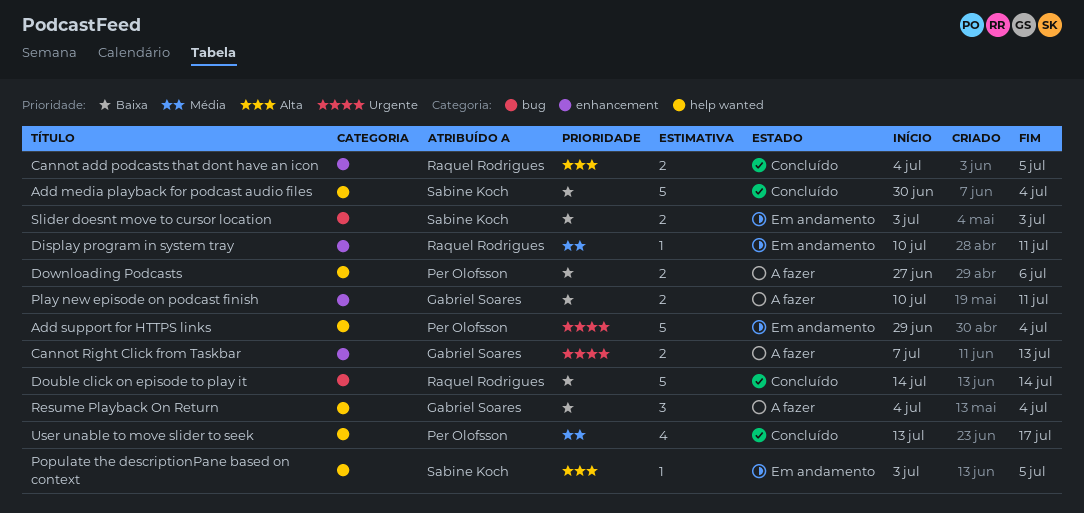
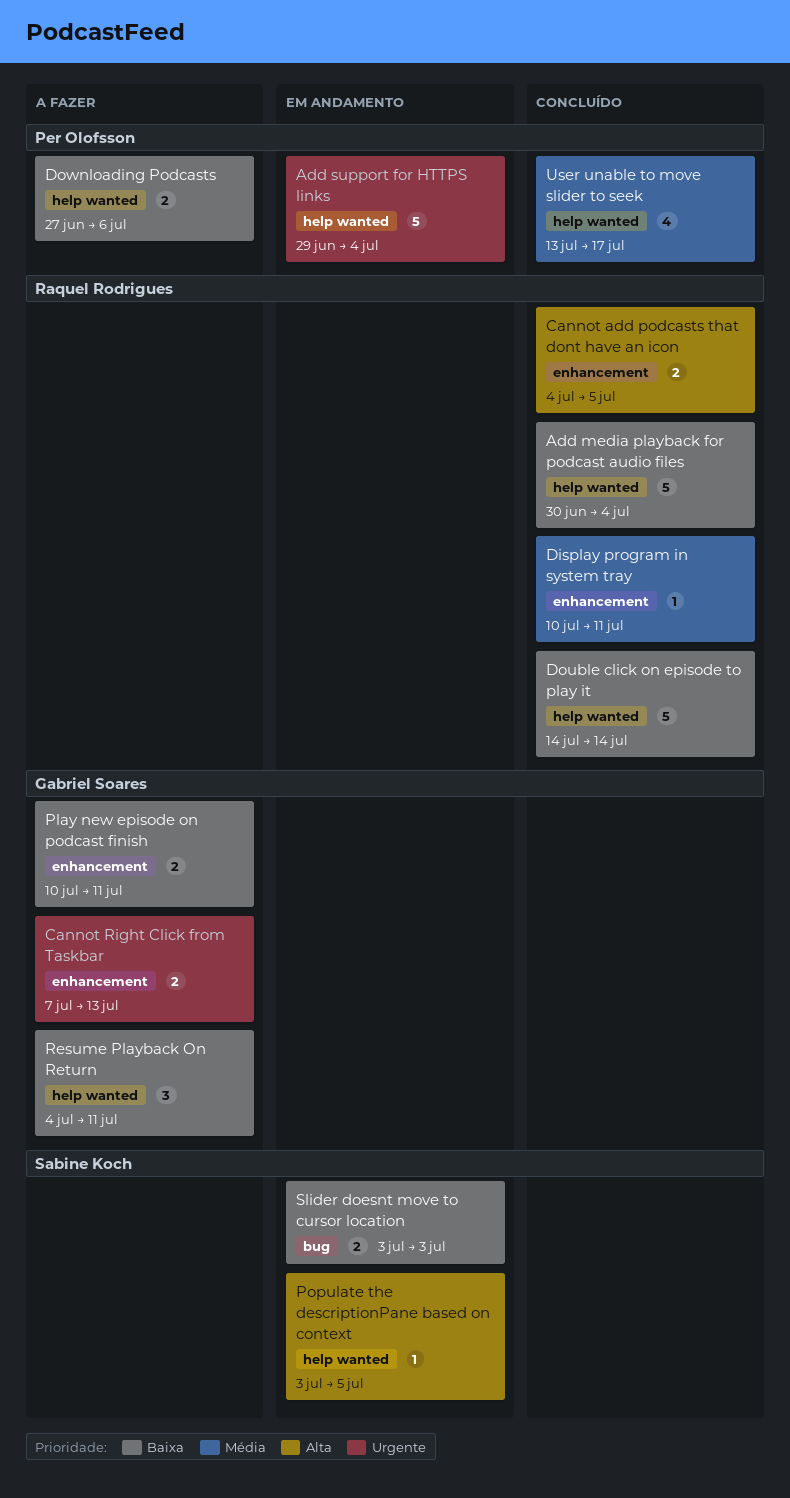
Add media playback for podcast audio files, owner: Sabine Koch -> Raquel Rodrigues
Display program in system tray, status: Em andamento -> Concluído
Double click on episode to play it, label: bug -> help wanted
Resume Playback On Return, due: Jul 4 -> Jul 11

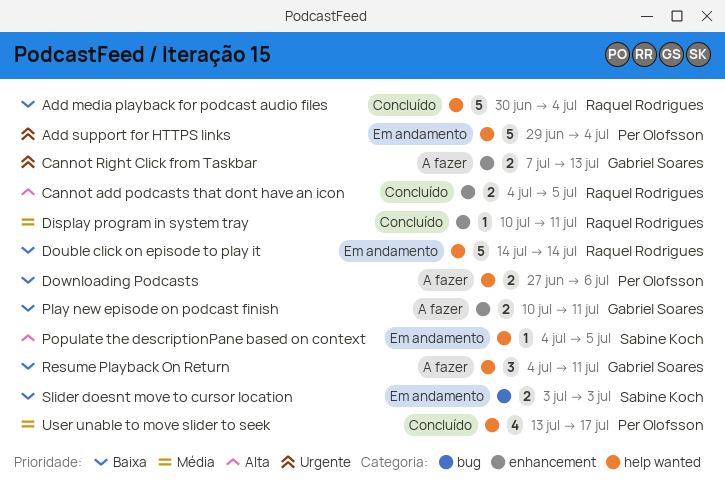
Double click on episode to play it, status: Concluído -> Em andamento
Populate the descriptionPane based on context, start: Jul 3 -> Jul 4

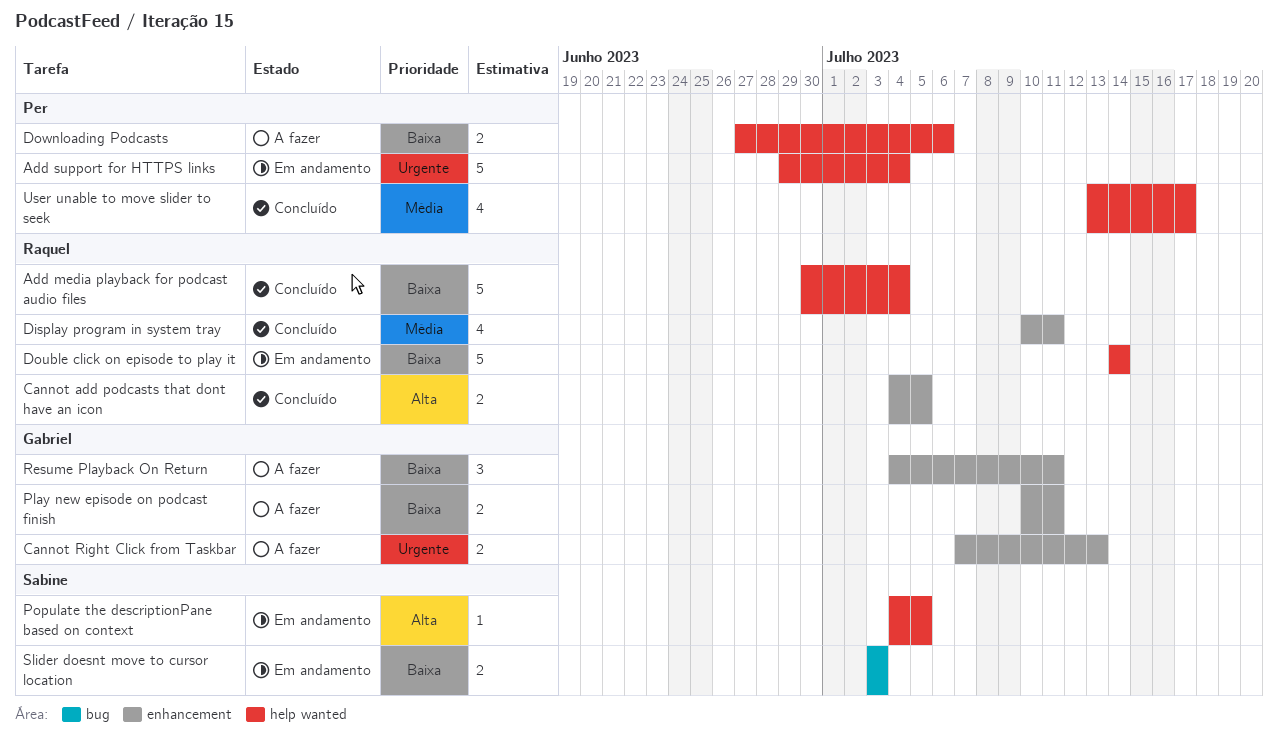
Display program in system tray, estimate: 1 -> 4
Resume Playback On Return, label: help wanted -> enhancement

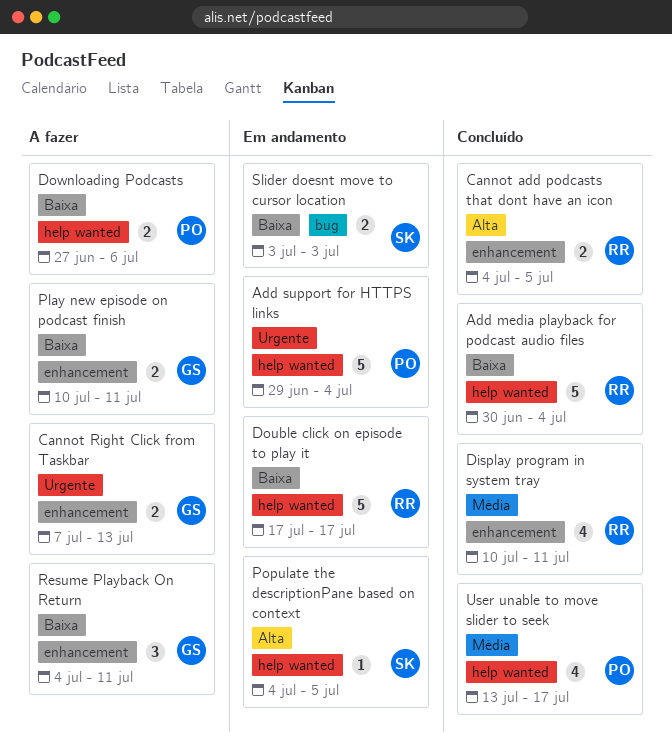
Double click on episode to play it, start: Jul 14 -> Jul 17
Double click on episode to play it, due: Jul 14 -> Jul 17

